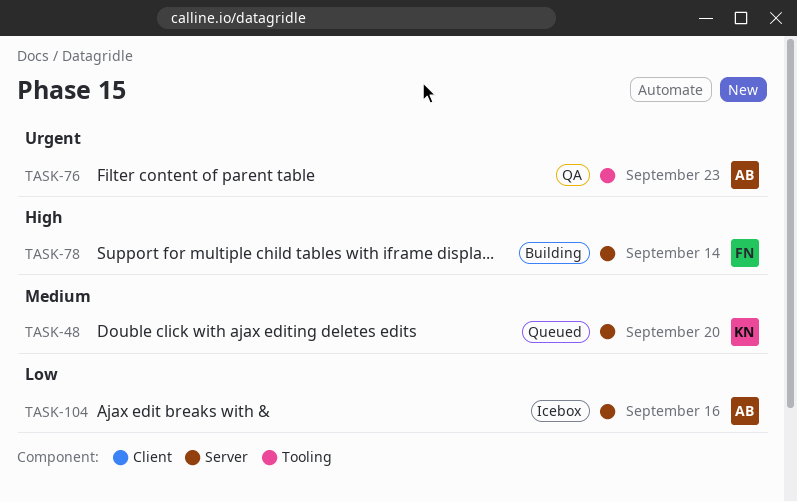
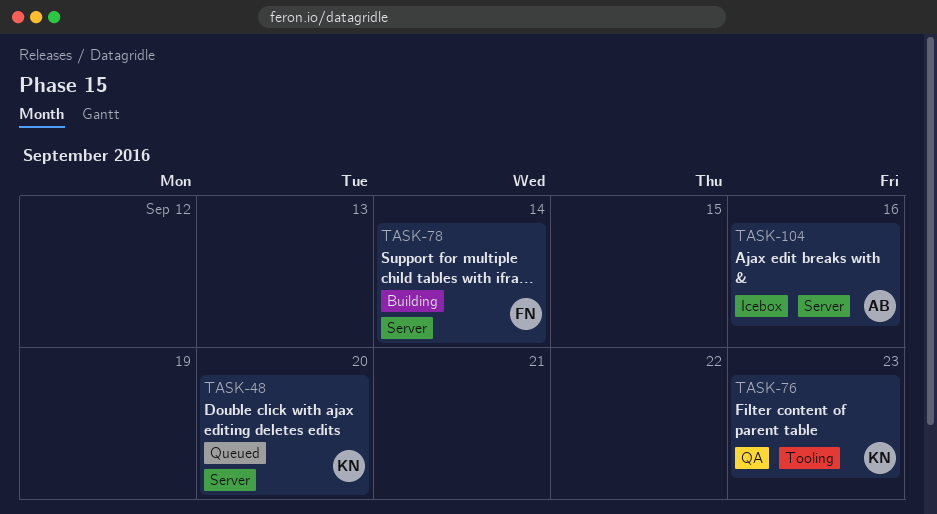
TASK-76, owner: AB -> KN

